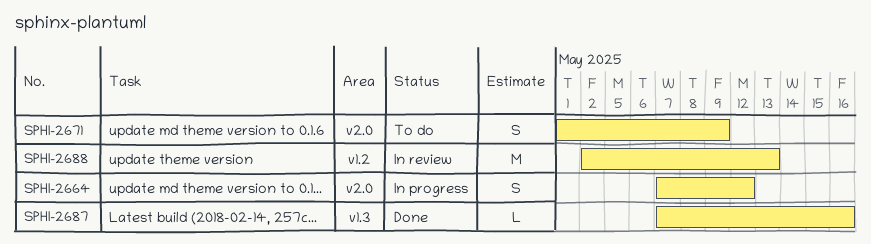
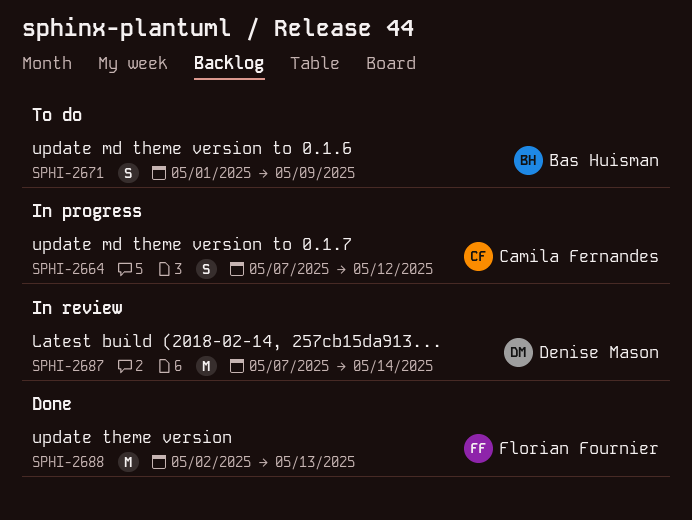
SPHI-2687, status: Done -> In review
SPHI-2687, estimate: L -> M
SPHI-2687, due: May 16 -> May 14
SPHI-2688, status: In review -> Done

